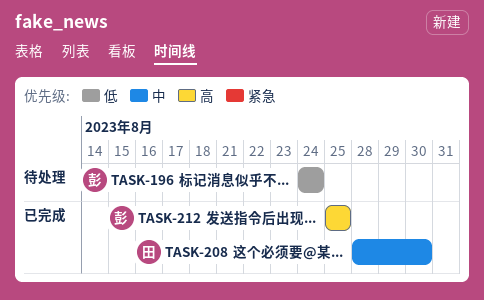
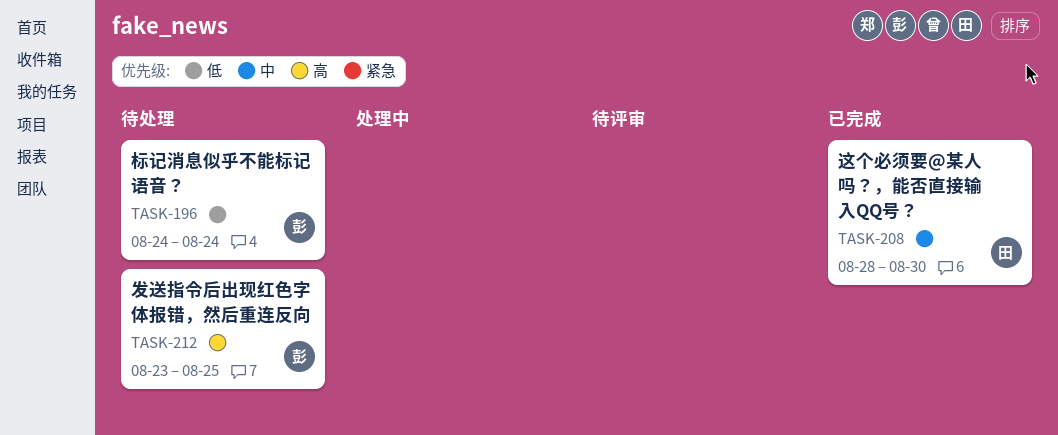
TASK-212, status: 已完成 -> 待处理
TASK-212, start: Aug 25 -> Aug 23

